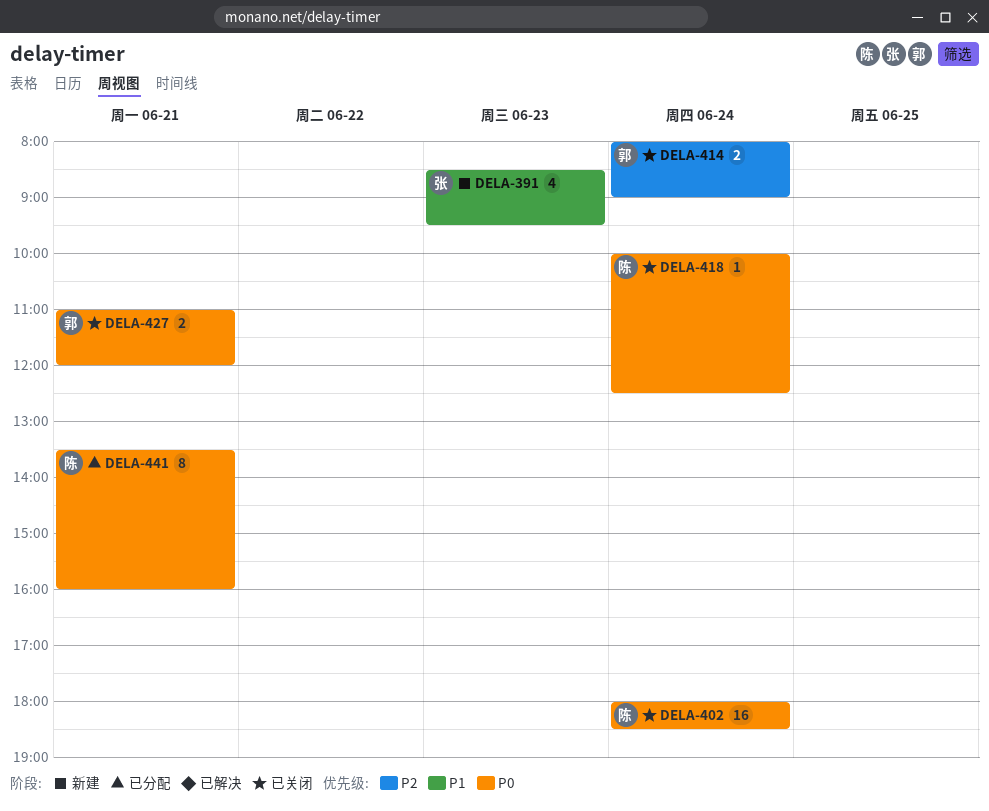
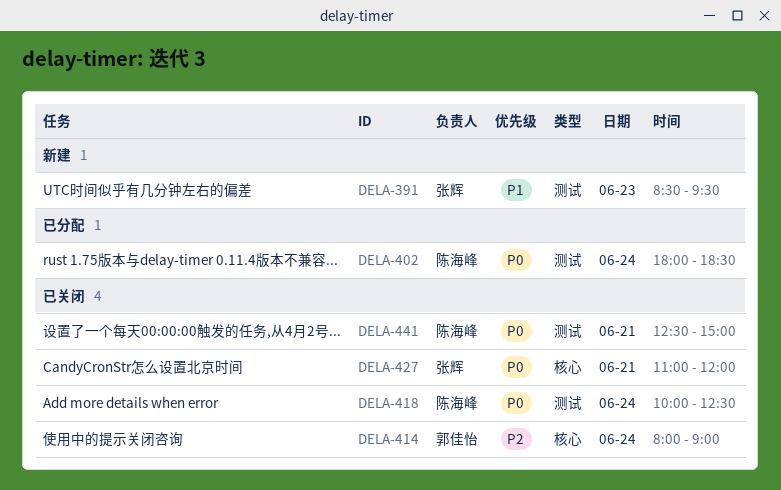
DELA-402, status: 已关闭 -> 已分配
DELA-427, owner: 郭佳怡 -> 张辉
DELA-441, status: 已分配 -> 已关闭
DELA-441, begins: 13:30 -> 12:30
DELA-441, ends: 16:00 -> 15:00

